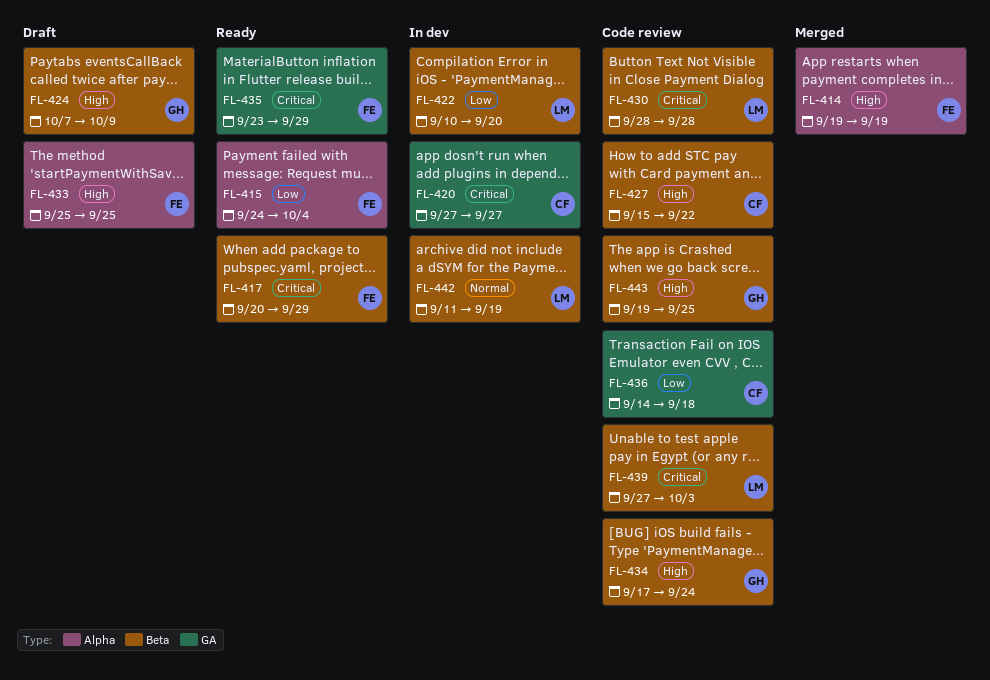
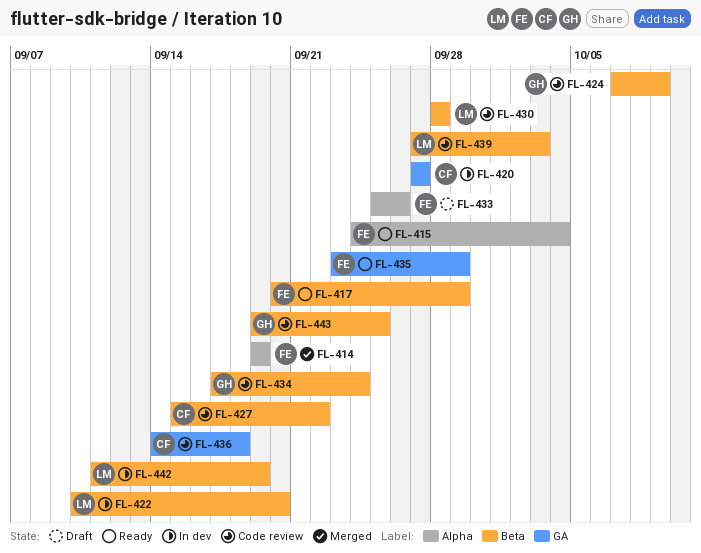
FL-424, status: Draft -> Code review
FL-433, due: Sep 25 -> Sep 26

